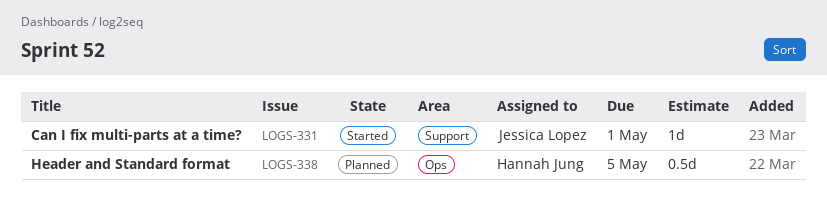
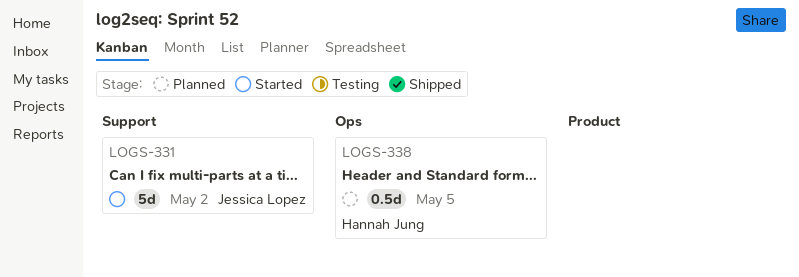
LOGS-331, estimate: 1d -> 5d
LOGS-331, due: May 1 -> May 2

